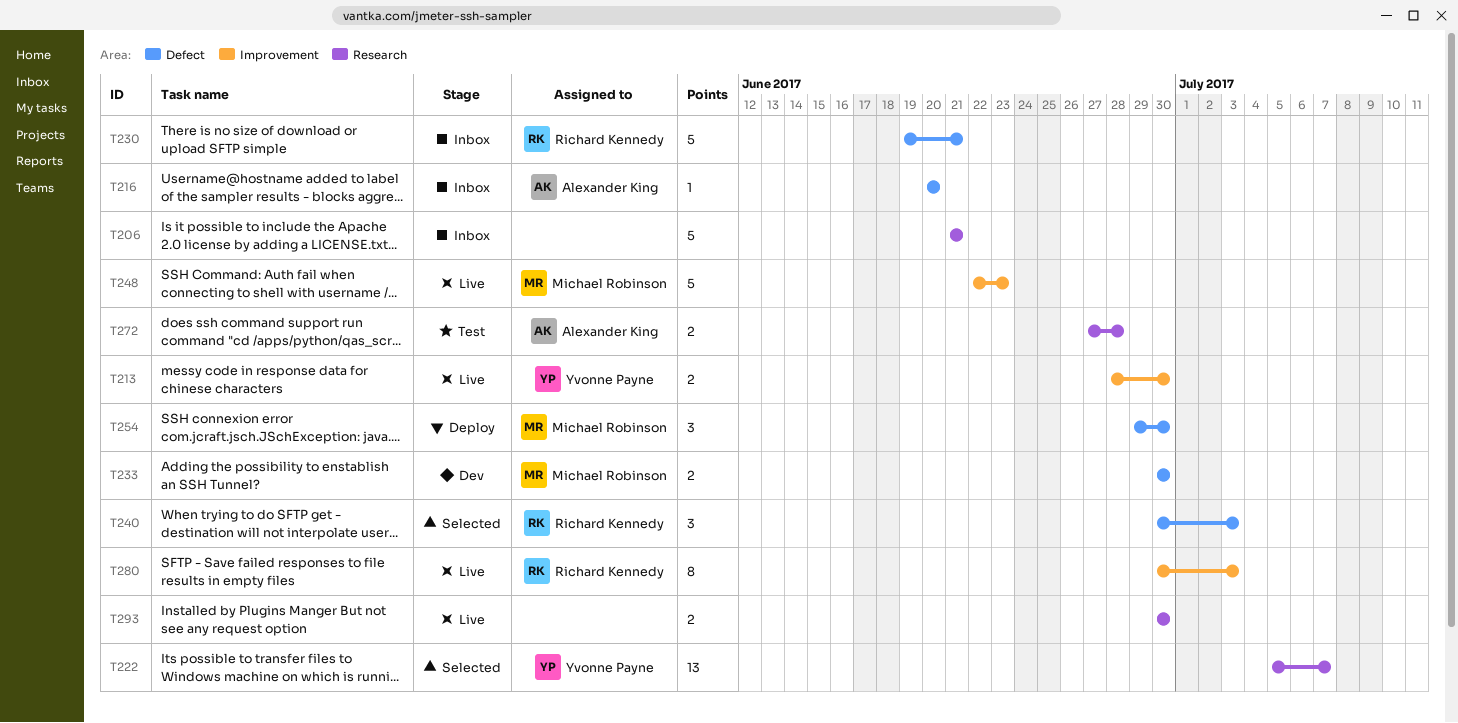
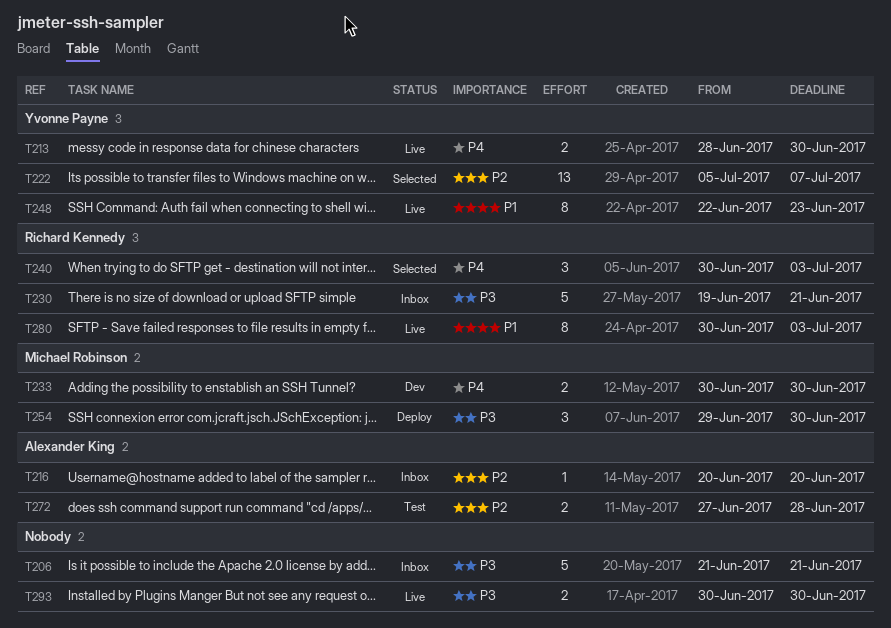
T248, owner: Michael Robinson -> Yvonne Payne
T248, estimate: 5 -> 8

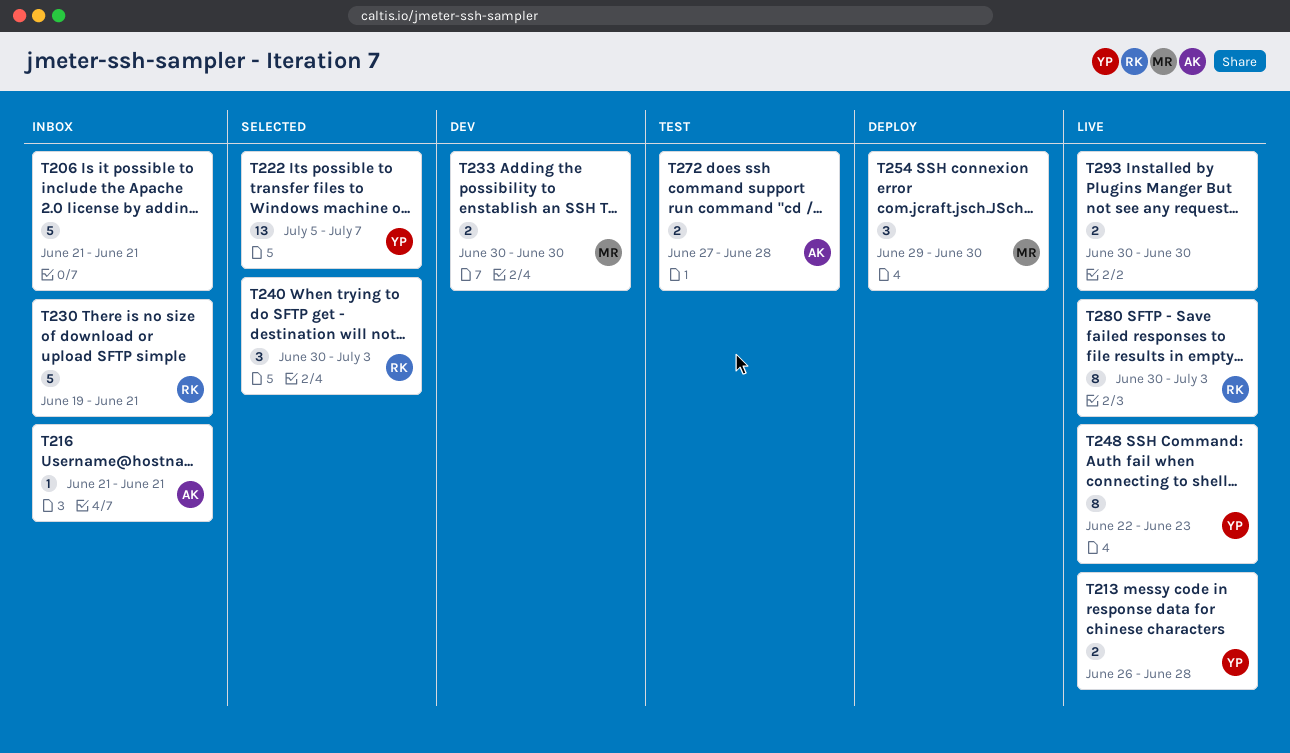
T213, start: Jun 28 -> Jun 26
T213, due: Jun 30 -> Jun 28
T216, start: Jun 20 -> Jun 21
T216, due: Jun 20 -> Jun 21

